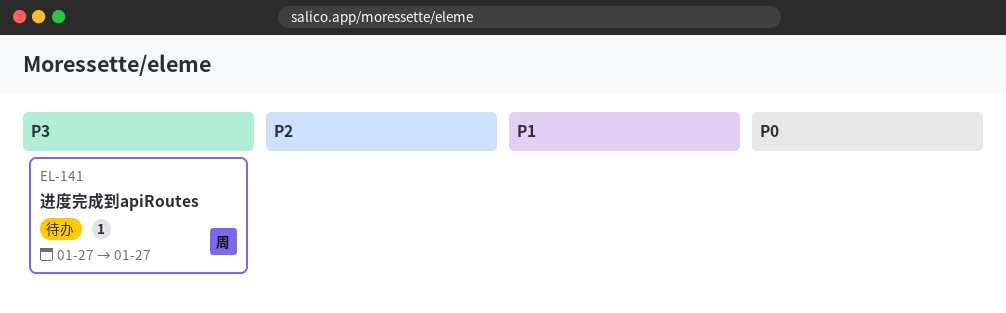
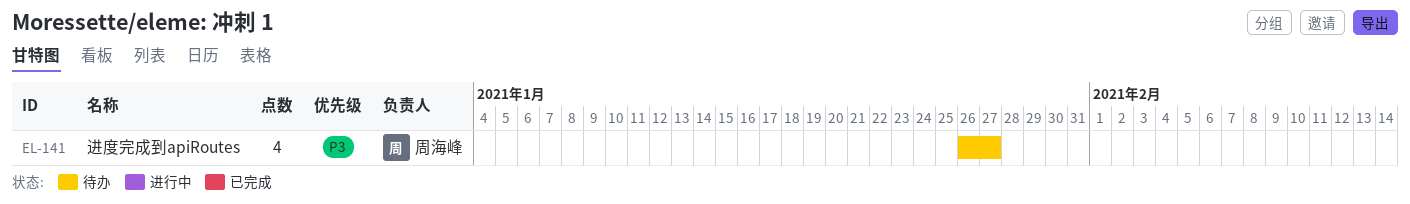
EL-141, estimate: 1 -> 4
EL-141, start: Jan 27 -> Jan 26

